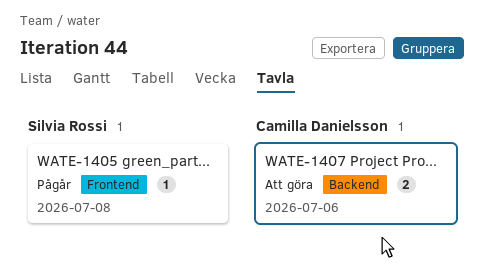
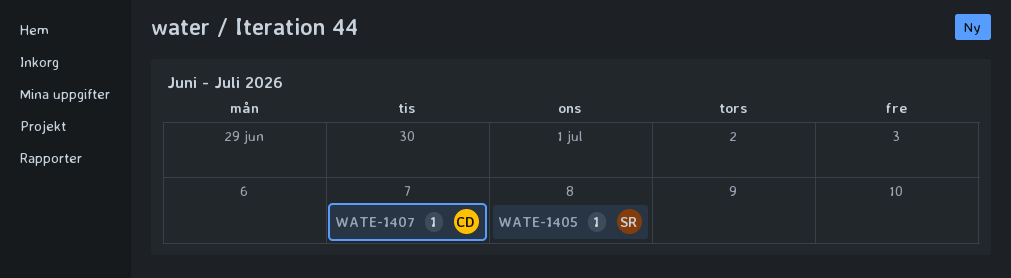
WATE-1407, estimate: 2 -> 1
WATE-1407, due: Jul 6 -> Jul 7

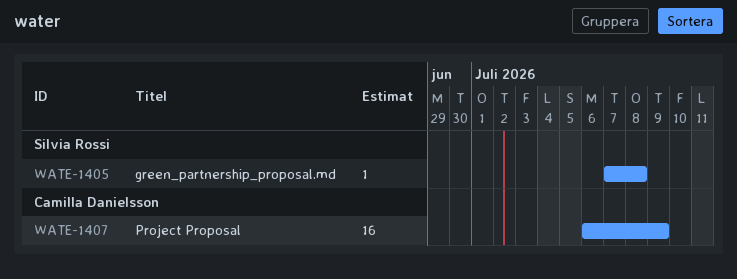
WATE-1407, estimate: 1 -> 16
WATE-1407, due: Jul 7 -> Jul 9

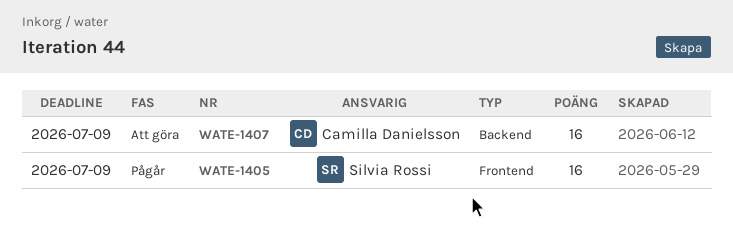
WATE-1405, estimate: 1 -> 16
WATE-1405, due: Jul 8 -> Jul 9

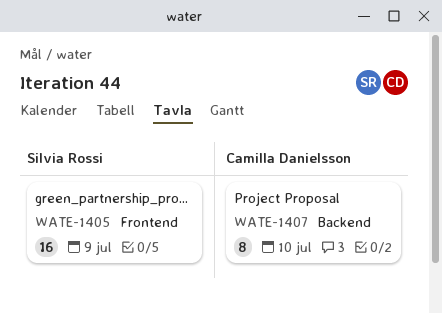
WATE-1407, estimate: 16 -> 8
WATE-1407, due: Jul 9 -> Jul 10

